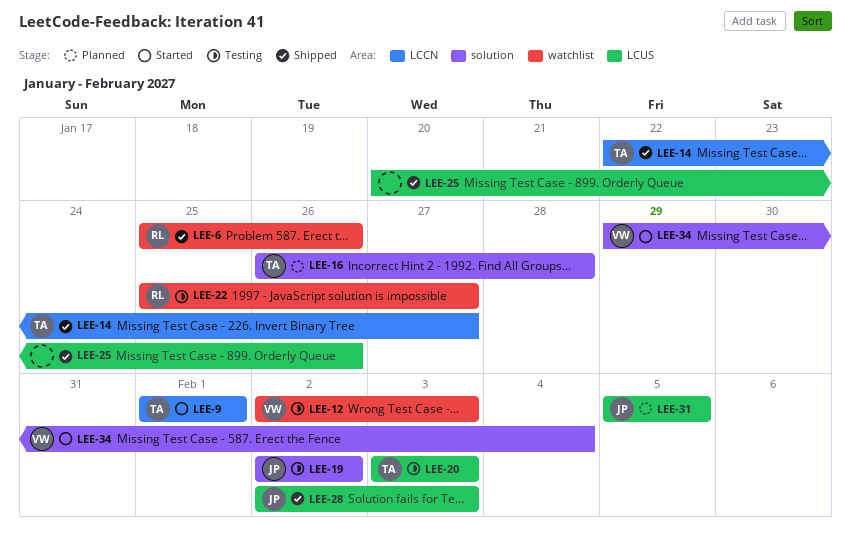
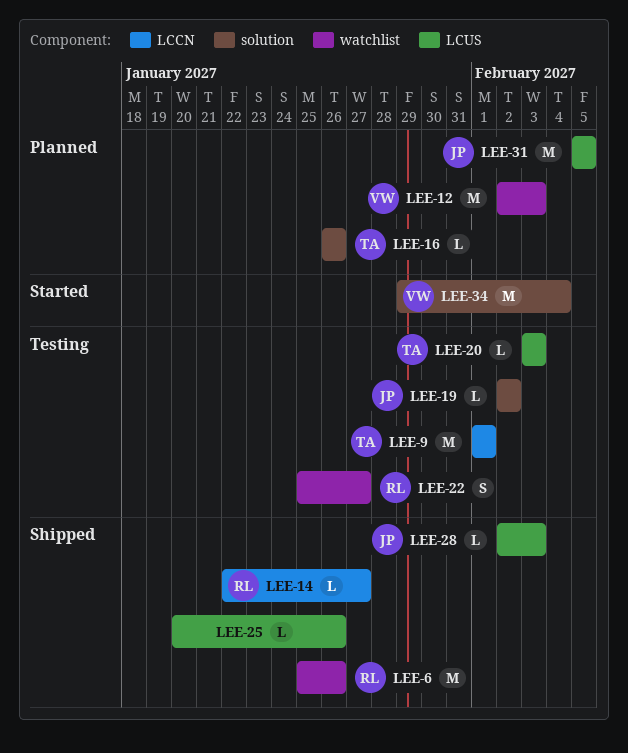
LEE-9, status: Started -> Testing
LEE-12, status: Testing -> Planned
LEE-14, owner: TA -> RL
LEE-16, due: Jan 28 -> Jan 26

